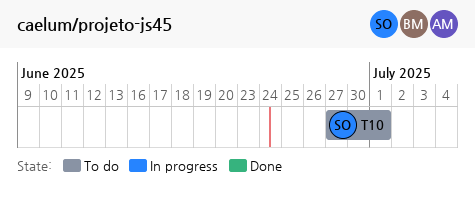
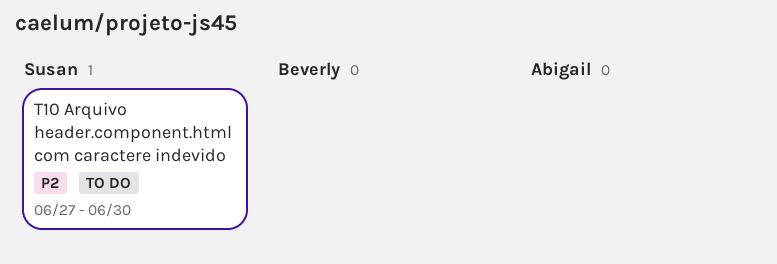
T10, due: Jul 1 -> Jun 30

